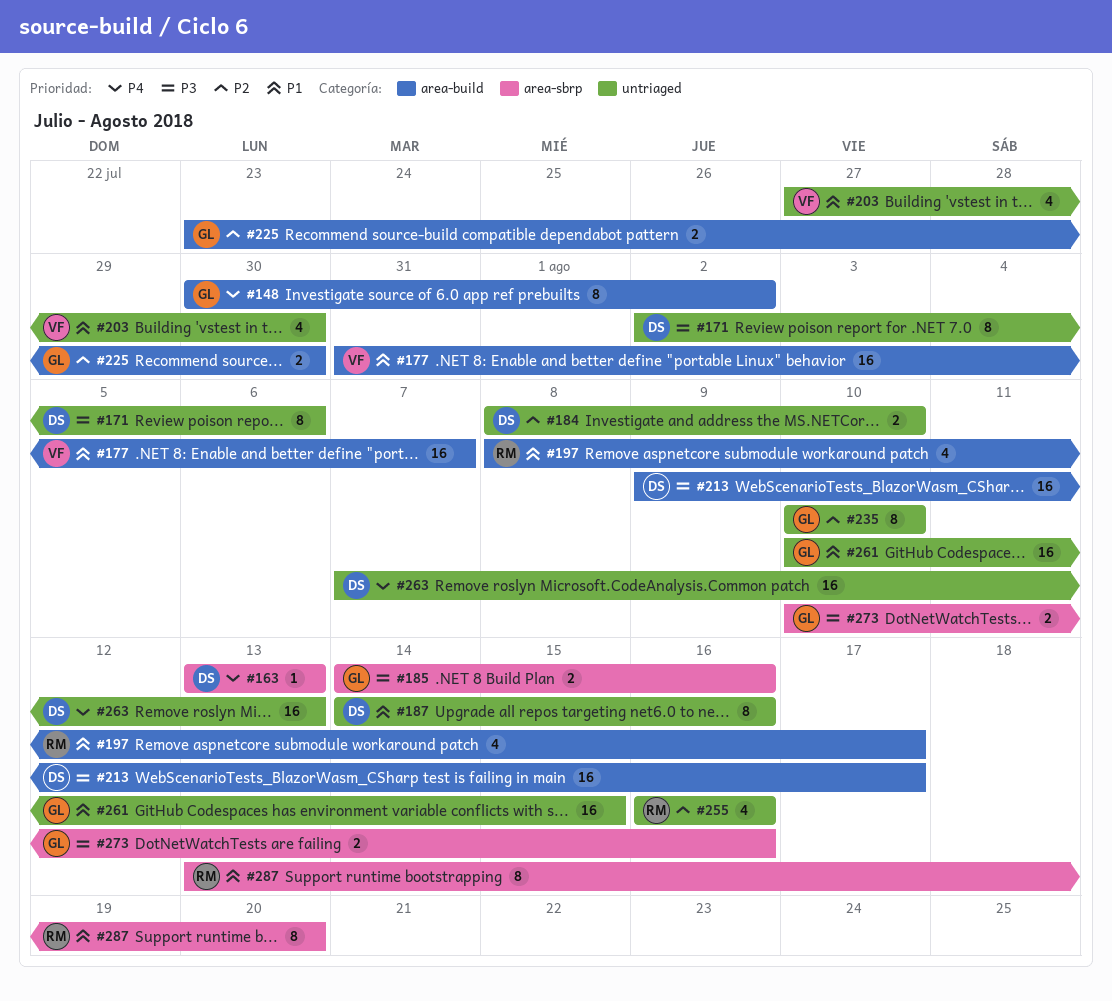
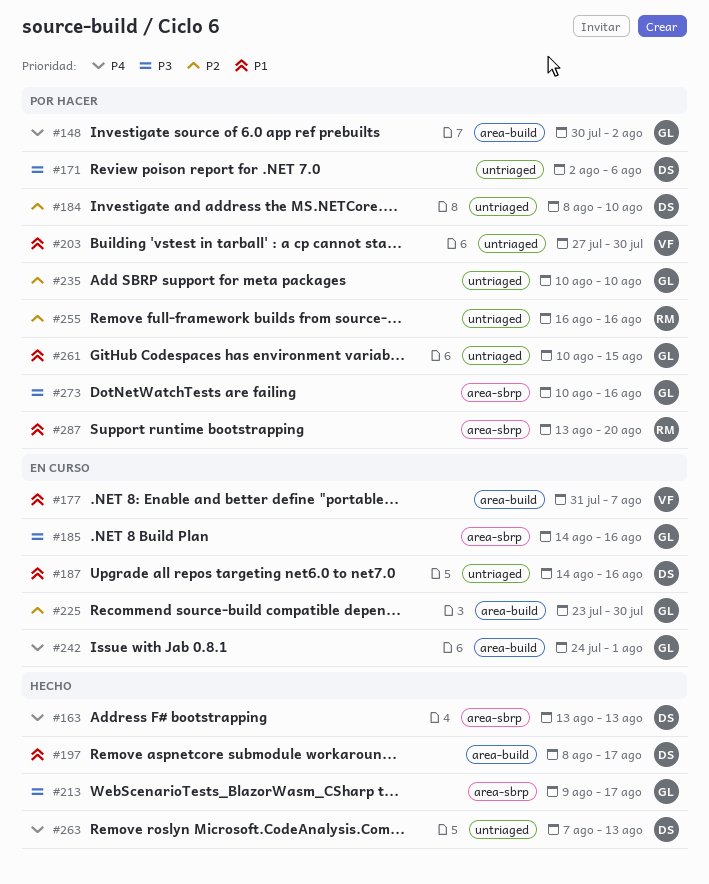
#197, owner: RM -> DS
#213, owner: DS -> GL
#213, label: area-build -> area-sbrp
#242: none -> present

